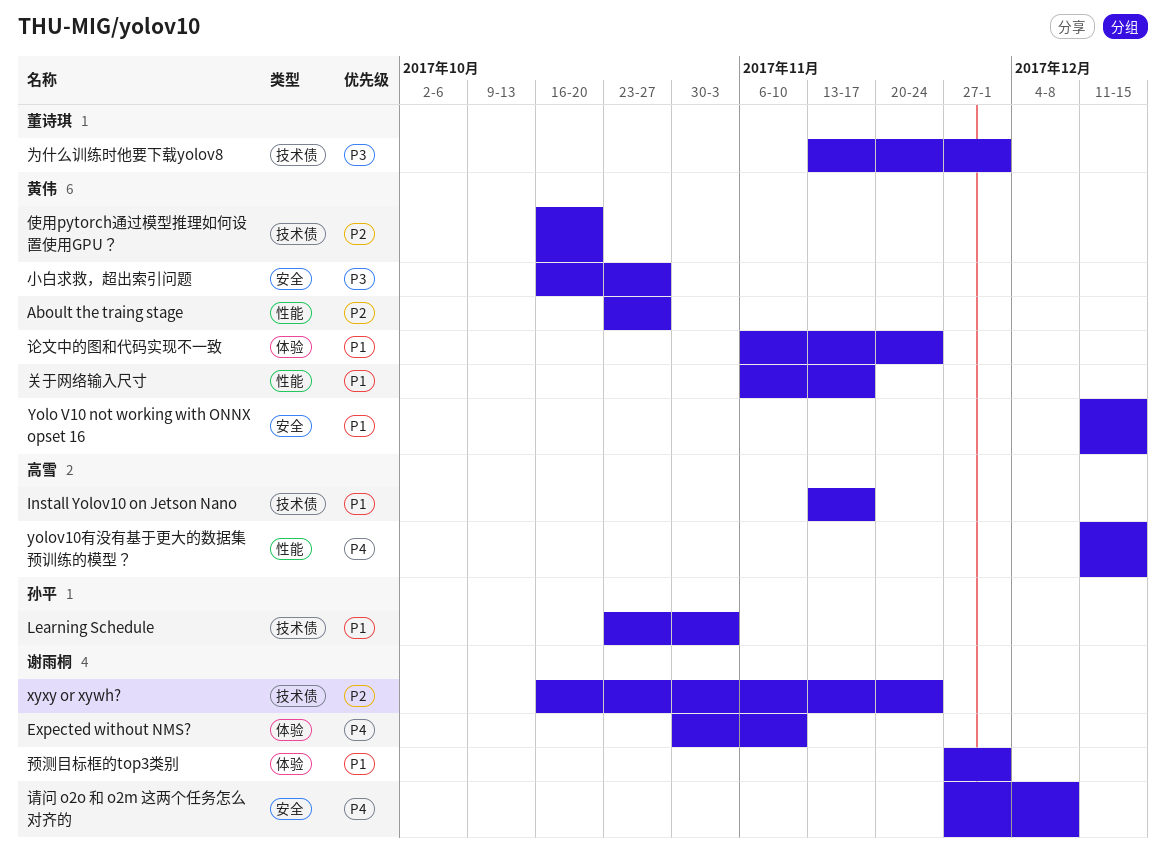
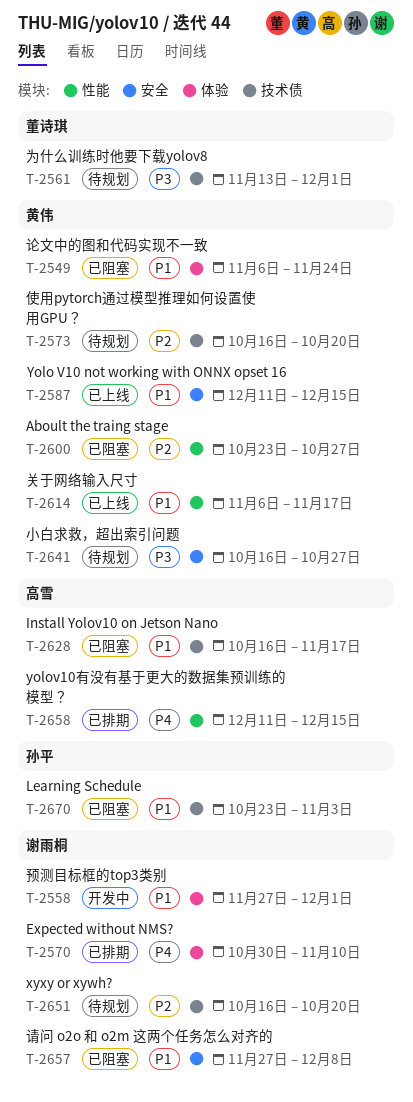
Install Yolov10 on Jetson Nano, start: Nov 13 -> Oct 16
xyxy or xywh?, due: Nov 24 -> Oct 20
请问 o2o 和 o2m 这两个任务怎么对齐的, priority: P4 -> P1

